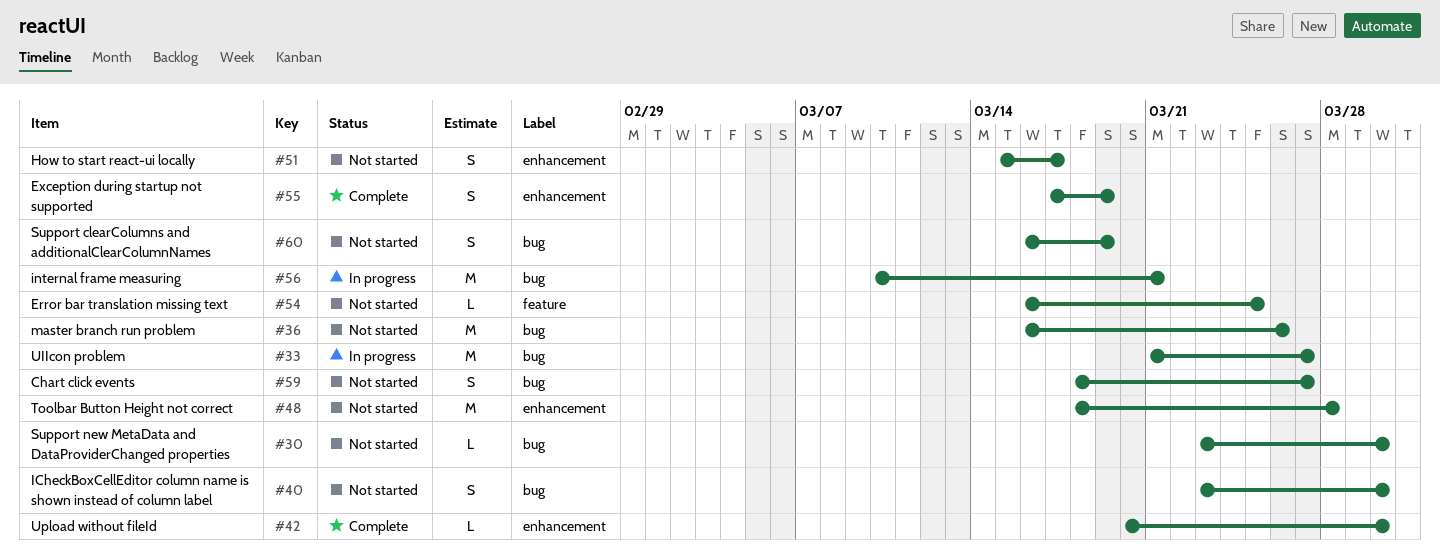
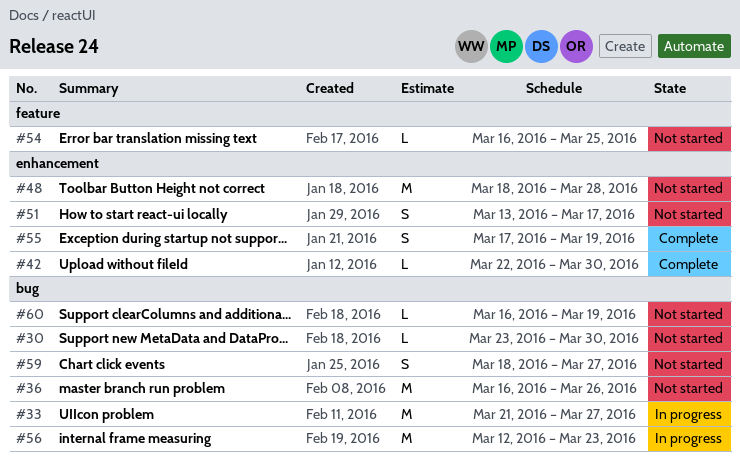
#40: present -> none
#42, start: Mar 20 -> Mar 22
#51, start: Mar 15 -> Mar 13
#56, start: Mar 10 -> Mar 12
#56, due: Mar 21 -> Mar 23
#60, estimate: S -> L

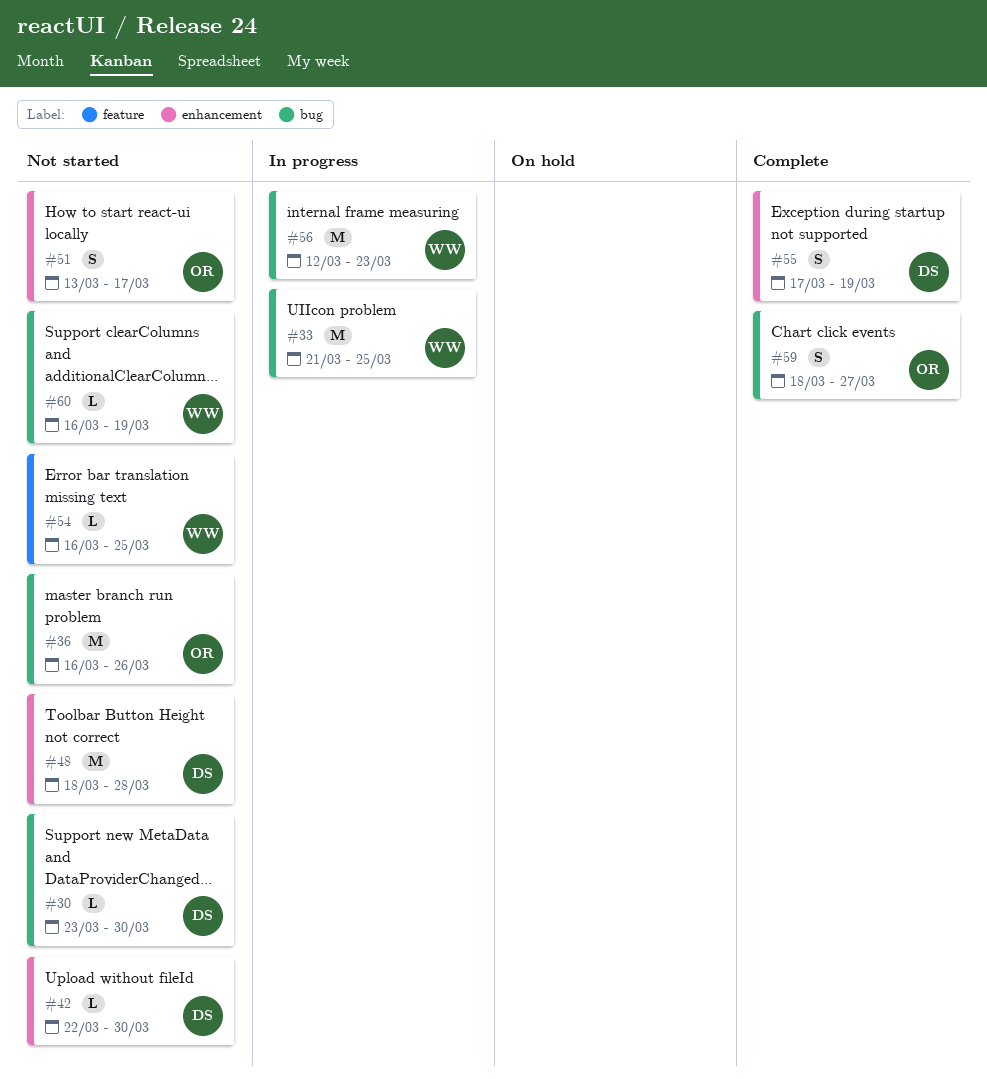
#33, due: Mar 27 -> Mar 25
#42, status: Complete -> Not started
#59, status: Not started -> Complete

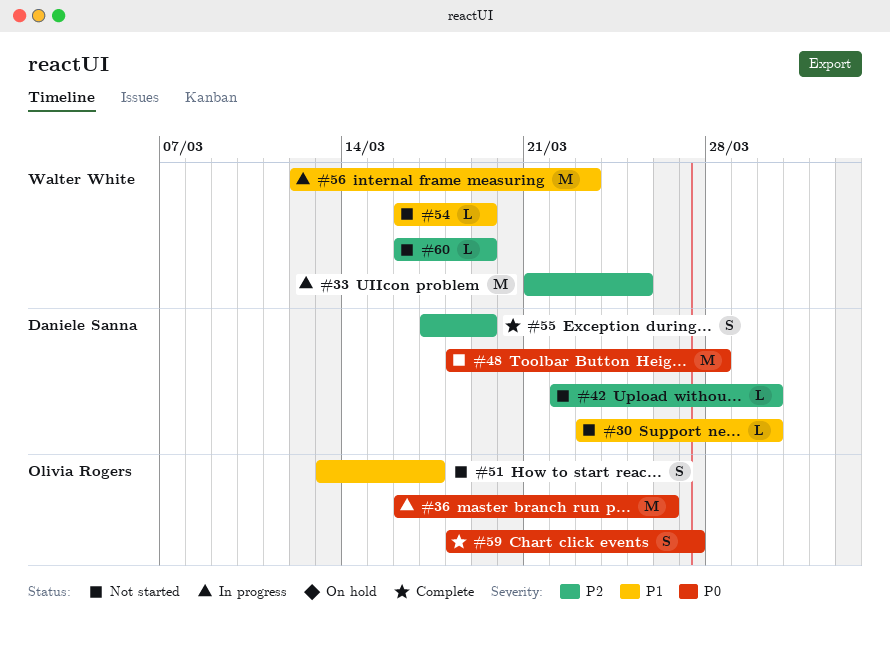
#36, status: Not started -> In progress
#54, due: Mar 25 -> Mar 19

